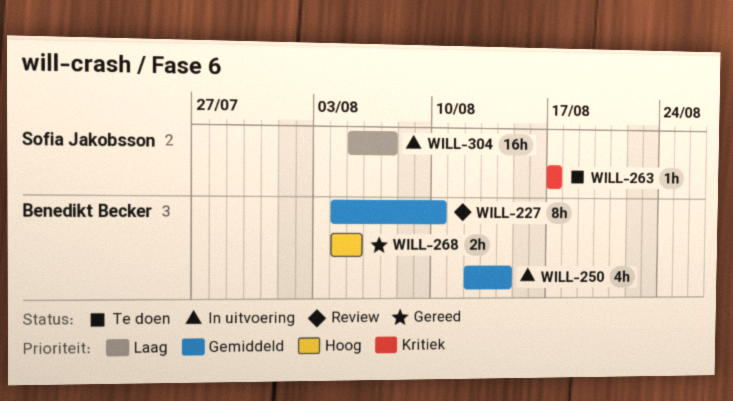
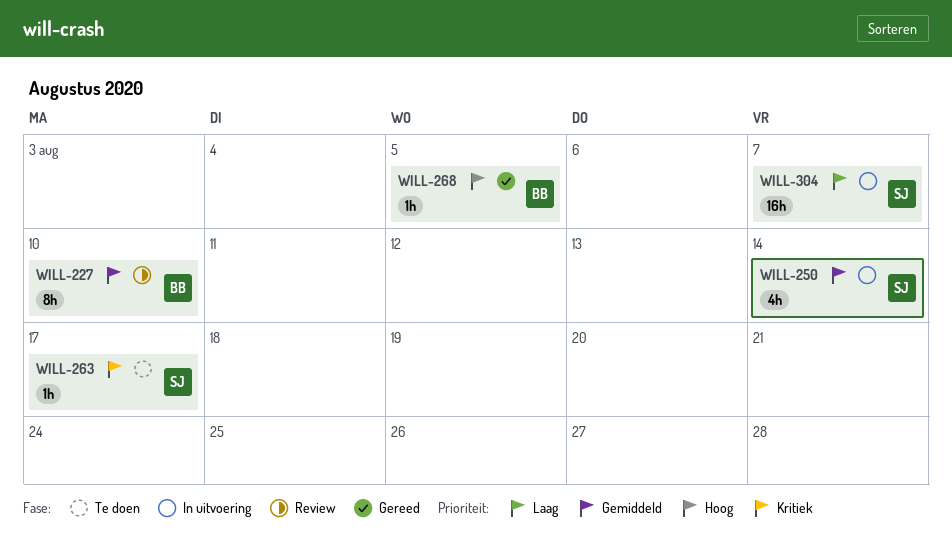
WILL-250, owner: Benedikt Becker -> Sofia Jakobsson
WILL-268, estimate: 2h -> 1h

